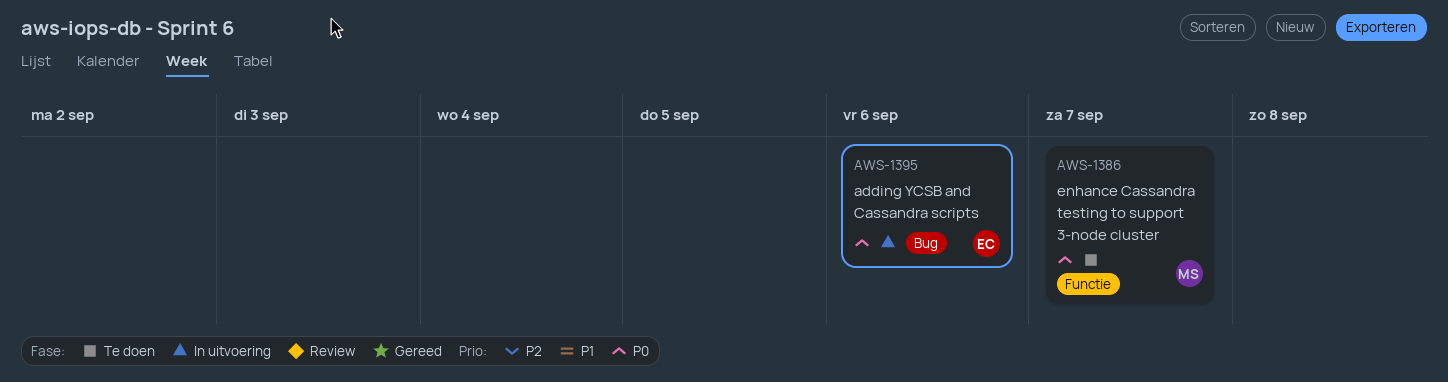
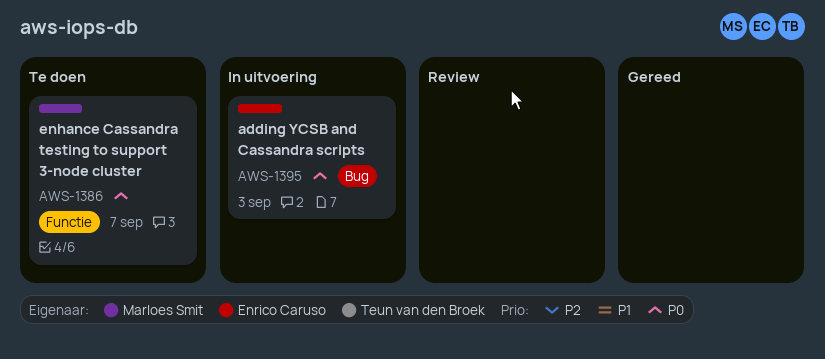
AWS-1395, due: Sep 6 -> Sep 3

